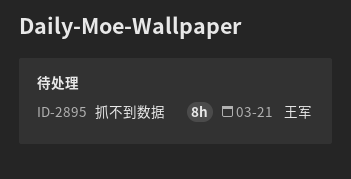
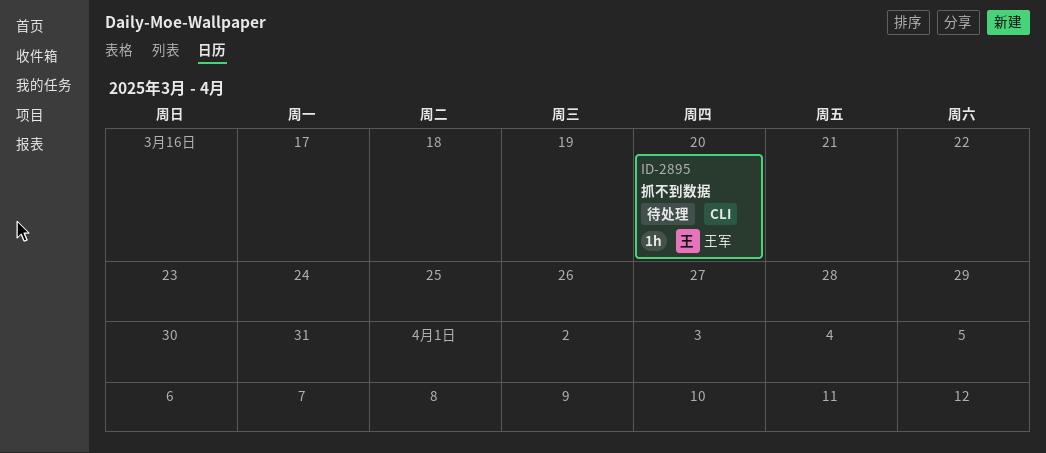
ID-2895, estimate: 8h -> 1h
ID-2895, due: Mar 21 -> Mar 20

